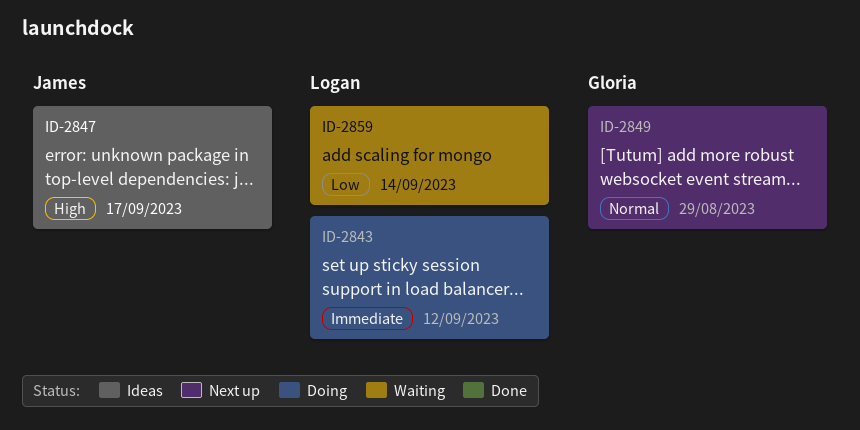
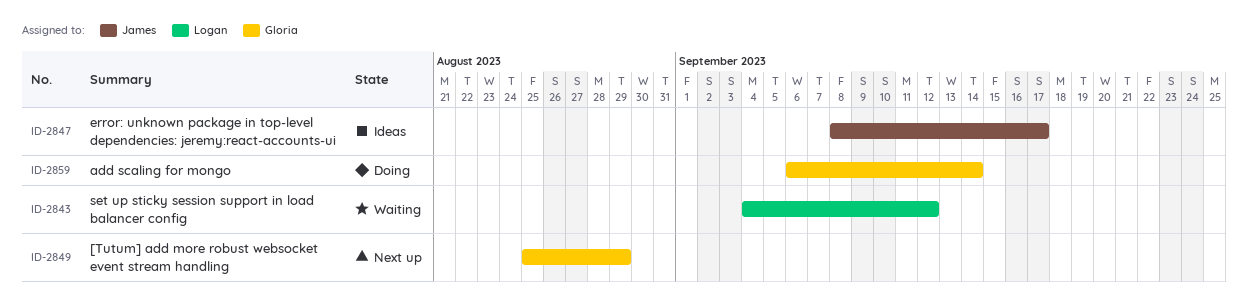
ID-2843, status: Doing -> Waiting
ID-2859, status: Waiting -> Doing
ID-2859, owner: Logan -> Gloria

